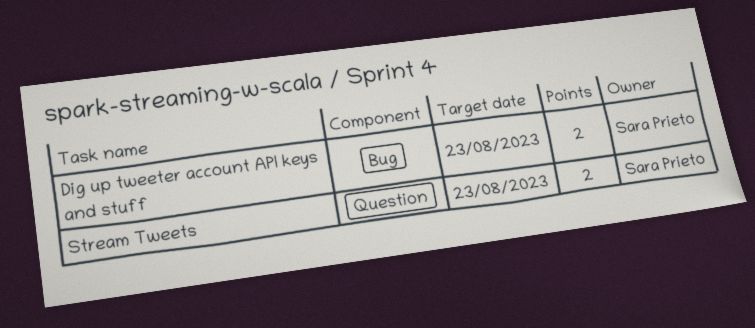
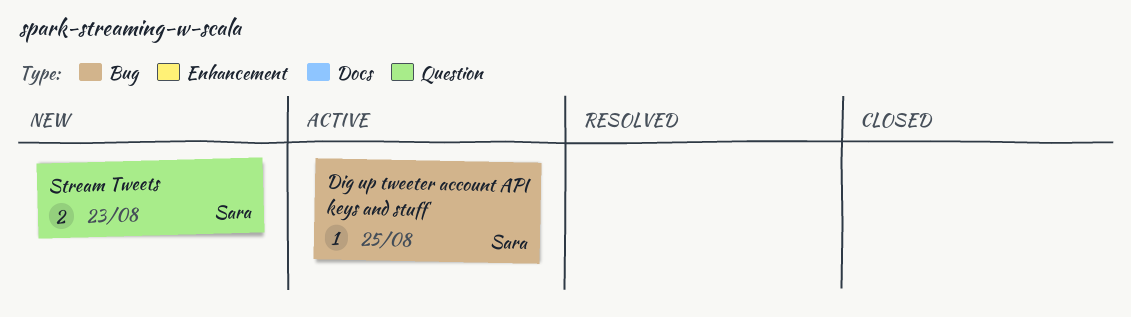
Dig up tweeter account API keys and stuff, estimate: 2 -> 1
Dig up tweeter account API keys and stuff, due: Aug 23 -> Aug 25

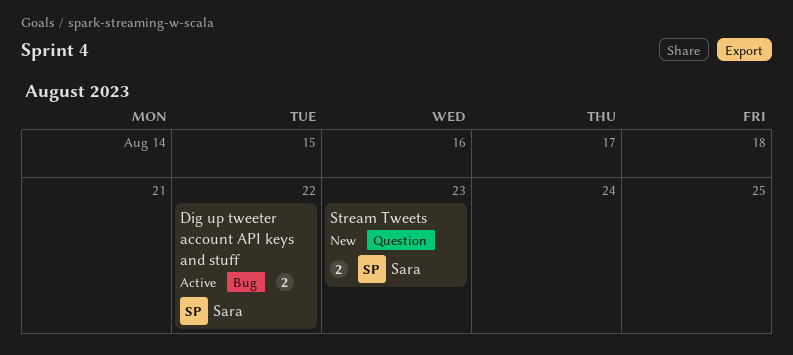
Dig up tweeter account API keys and stuff, estimate: 1 -> 2
Dig up tweeter account API keys and stuff, due: Aug 25 -> Aug 22

